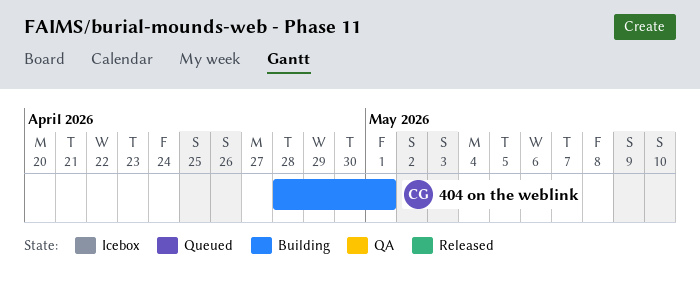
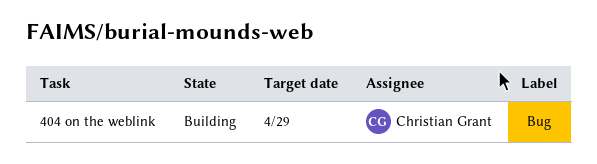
404 on the weblink, due: May 1 -> Apr 29

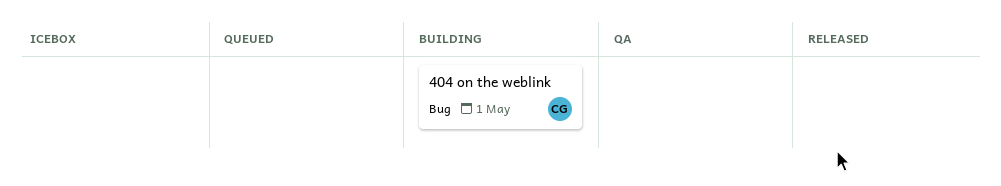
404 on the weblink, due: Apr 29 -> May 1

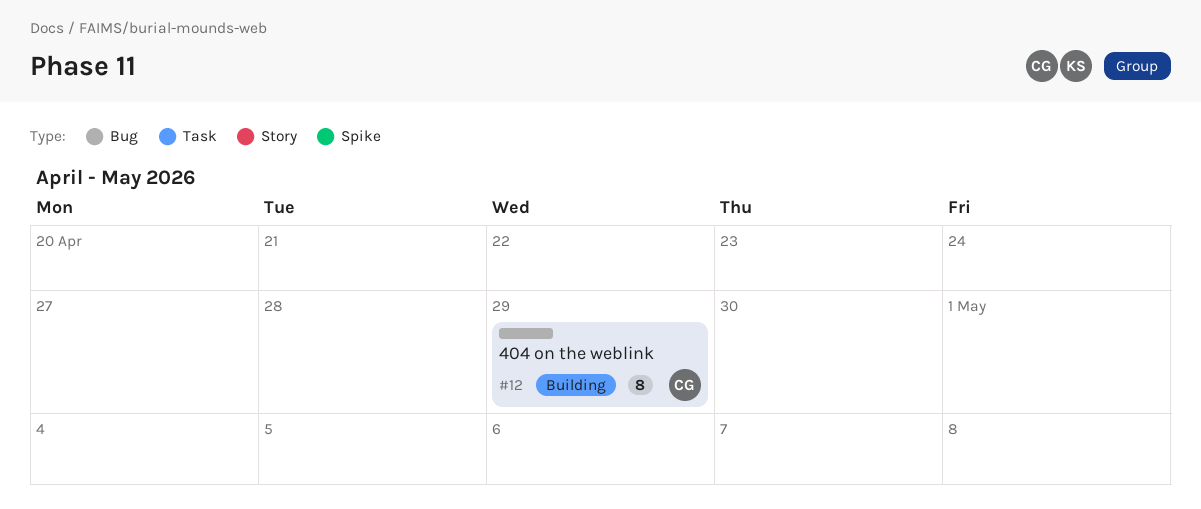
404 on the weblink, due: May 1 -> Apr 29

